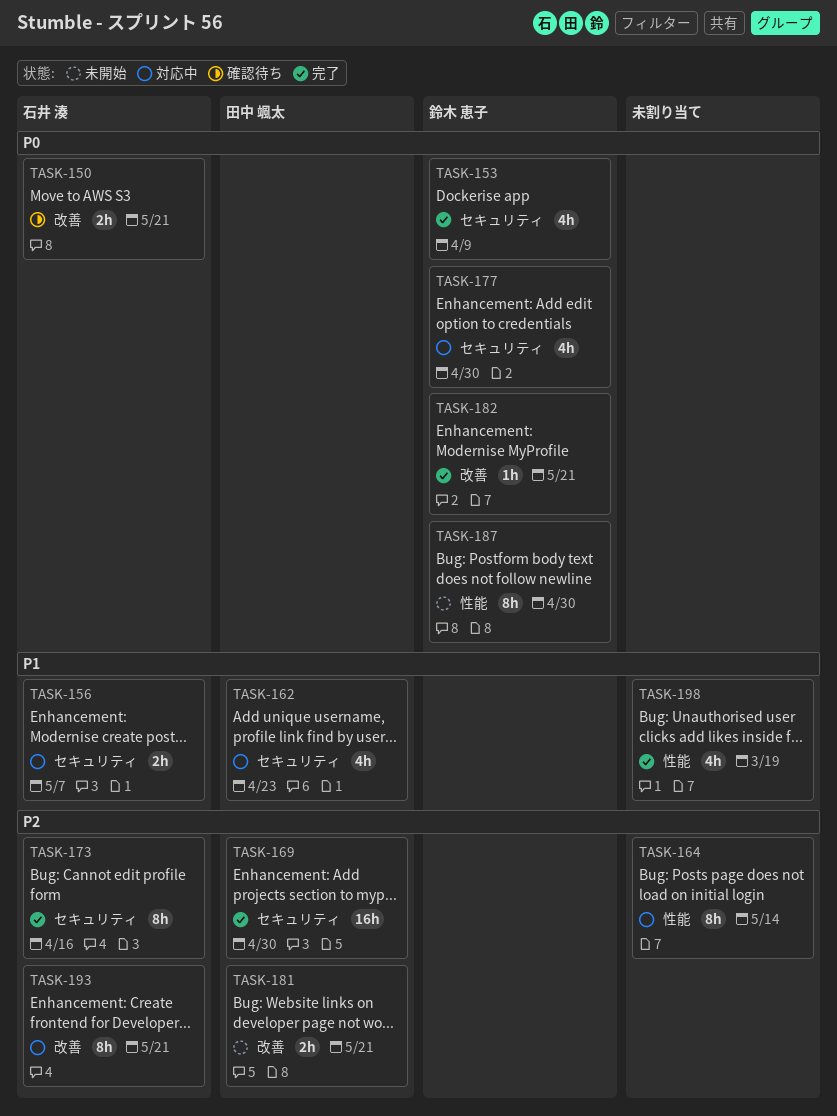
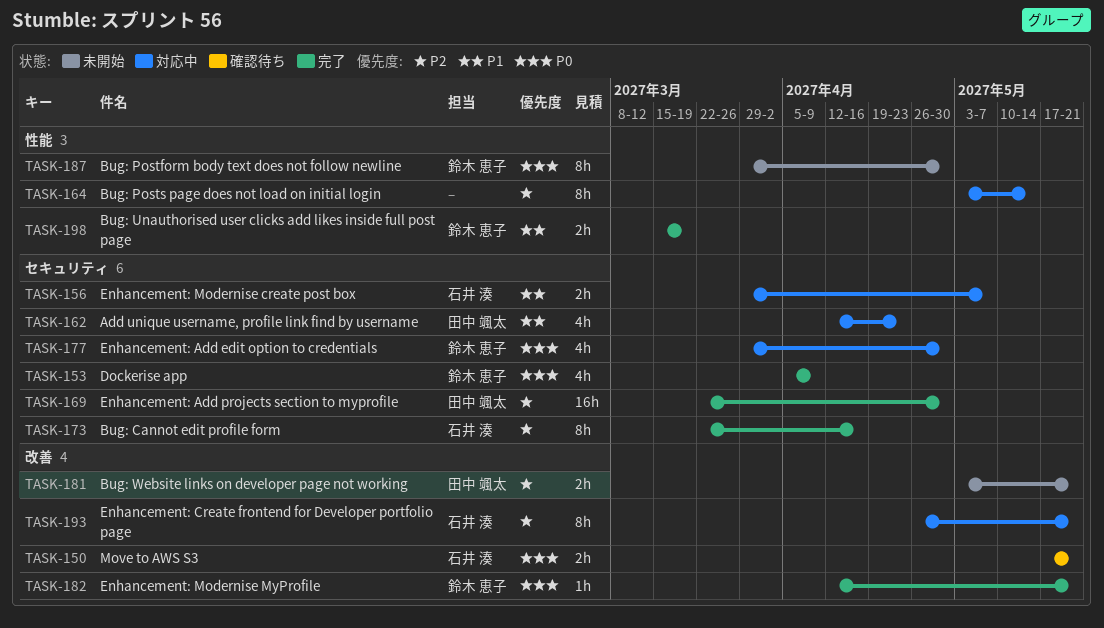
TASK-198, owner: none -> 鈴木 恵子
TASK-198, estimate: 4h -> 2h

